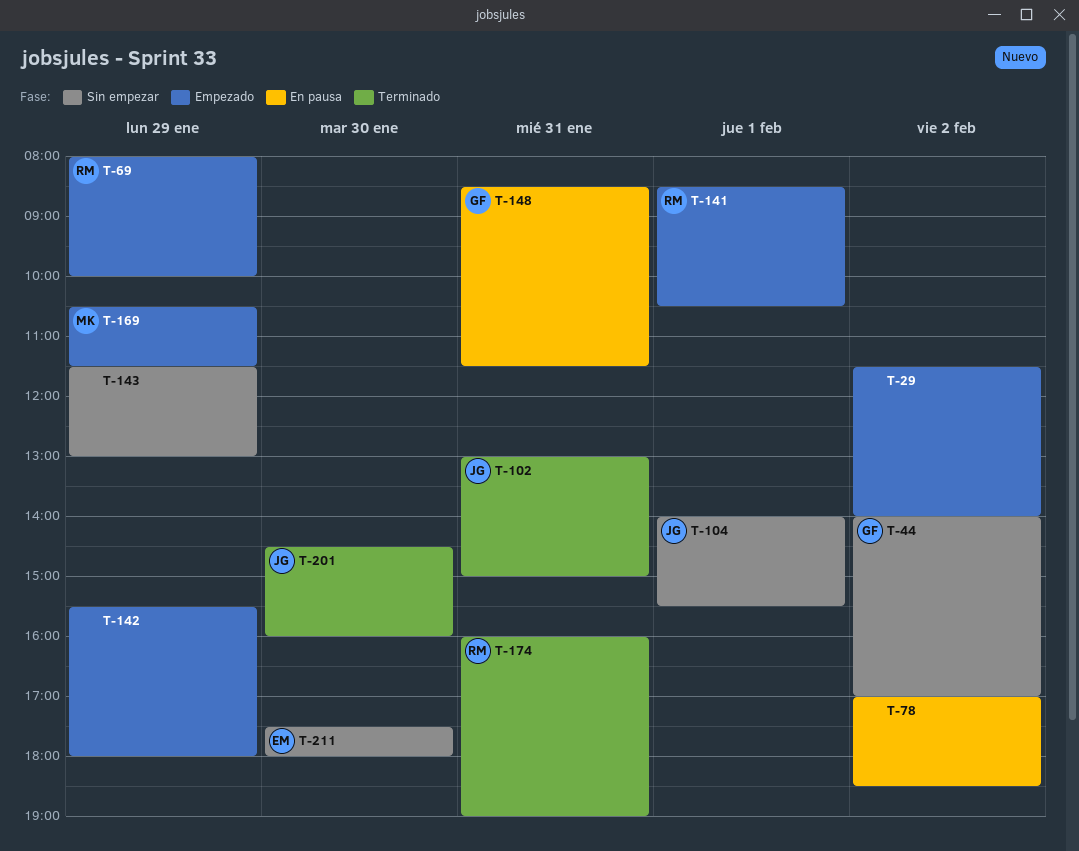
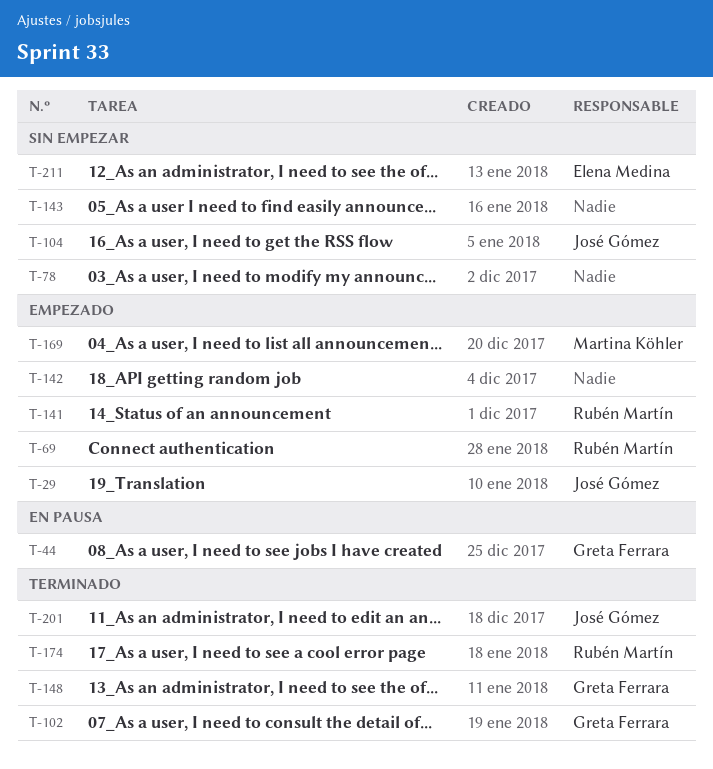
T-29, owner: none -> José Gómez
T-44, status: Sin empezar -> En pausa
T-78, status: En pausa -> Sin empezar
T-102, owner: José Gómez -> Greta Ferrara
T-148, status: En pausa -> Terminado

